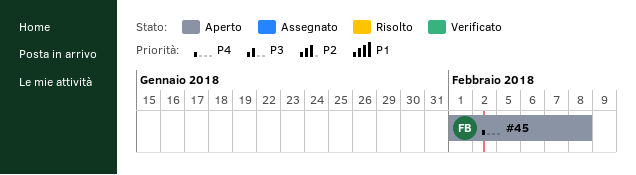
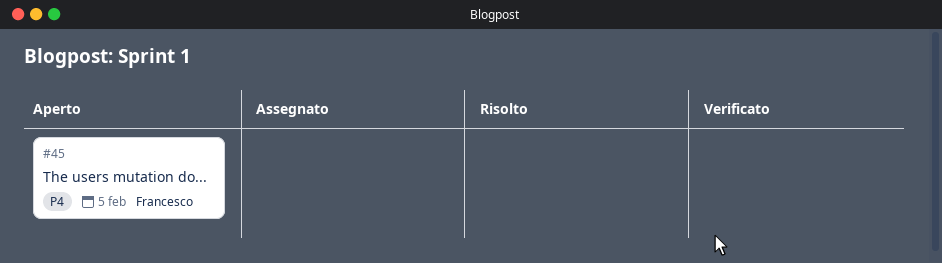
#45, due: Feb 8 -> Feb 5

